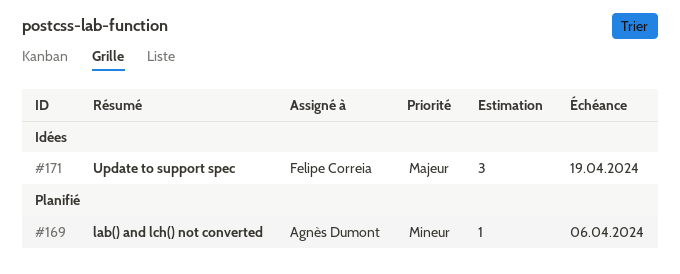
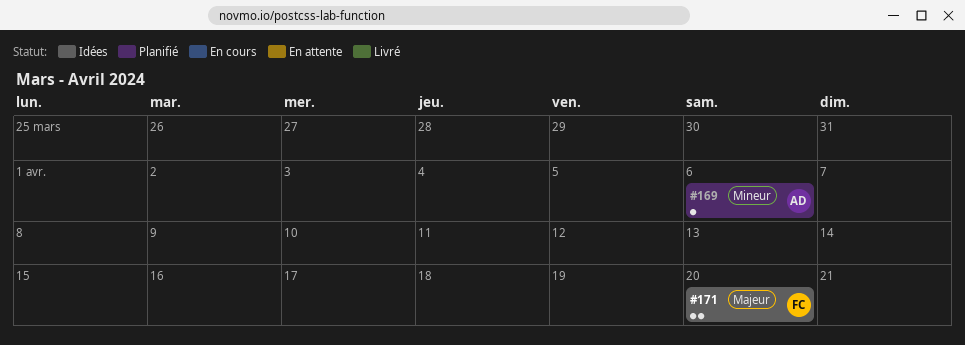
#171, estimate: 3 -> 2
#171, due: Apr 19 -> Apr 20

